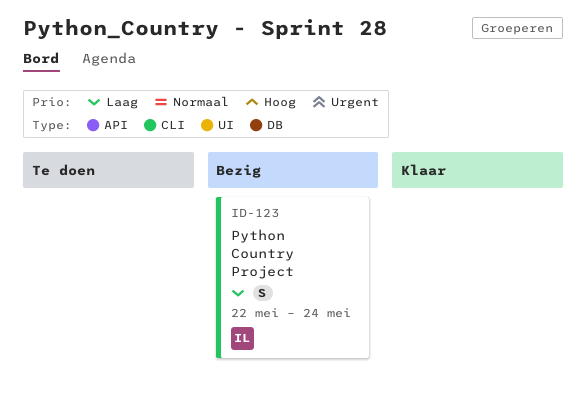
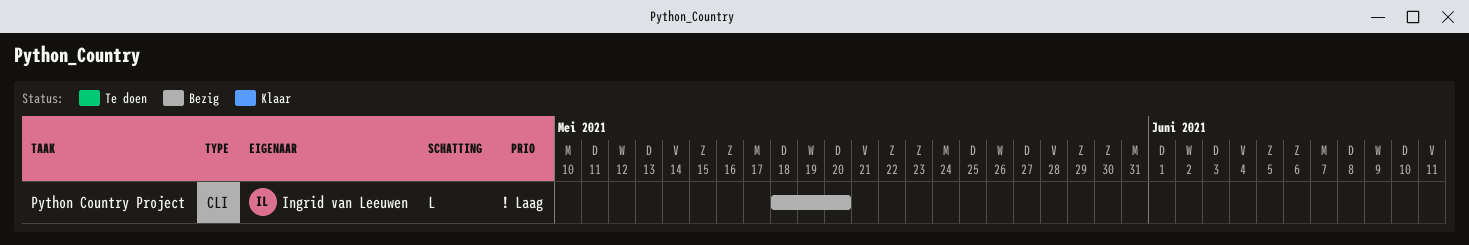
Python Country Project, estimate: S -> L
Python Country Project, start: May 22 -> May 18
Python Country Project, due: May 24 -> May 20

